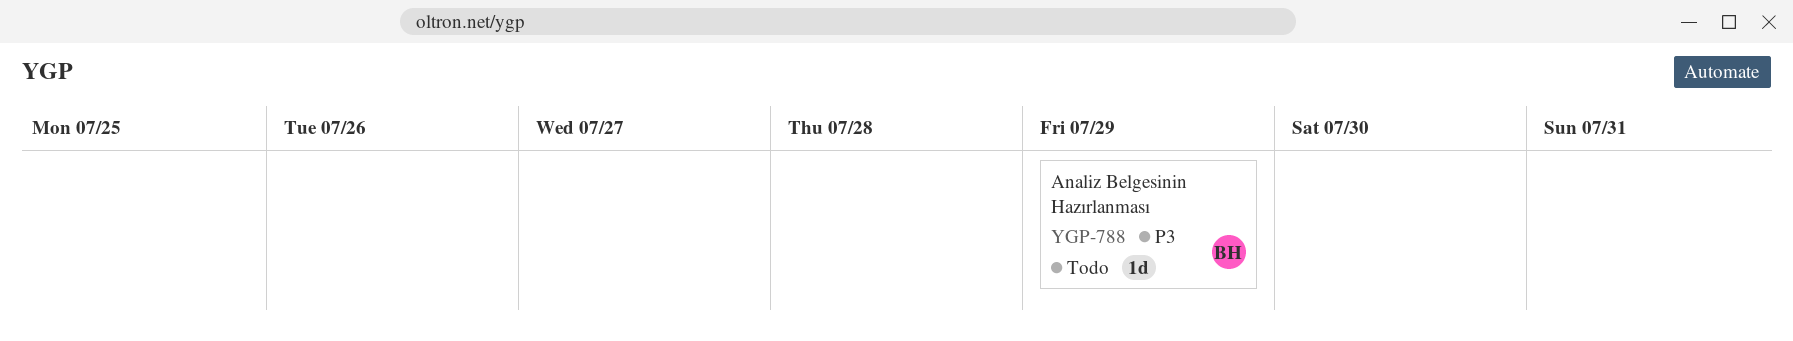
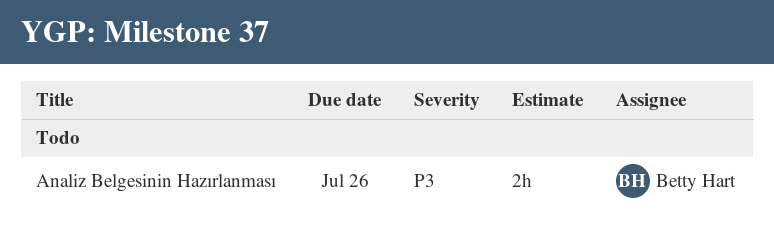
Analiz Belgesinin Hazırlanması, estimate: 1d -> 2h
Analiz Belgesinin Hazırlanması, due: Jul 29 -> Jul 26

